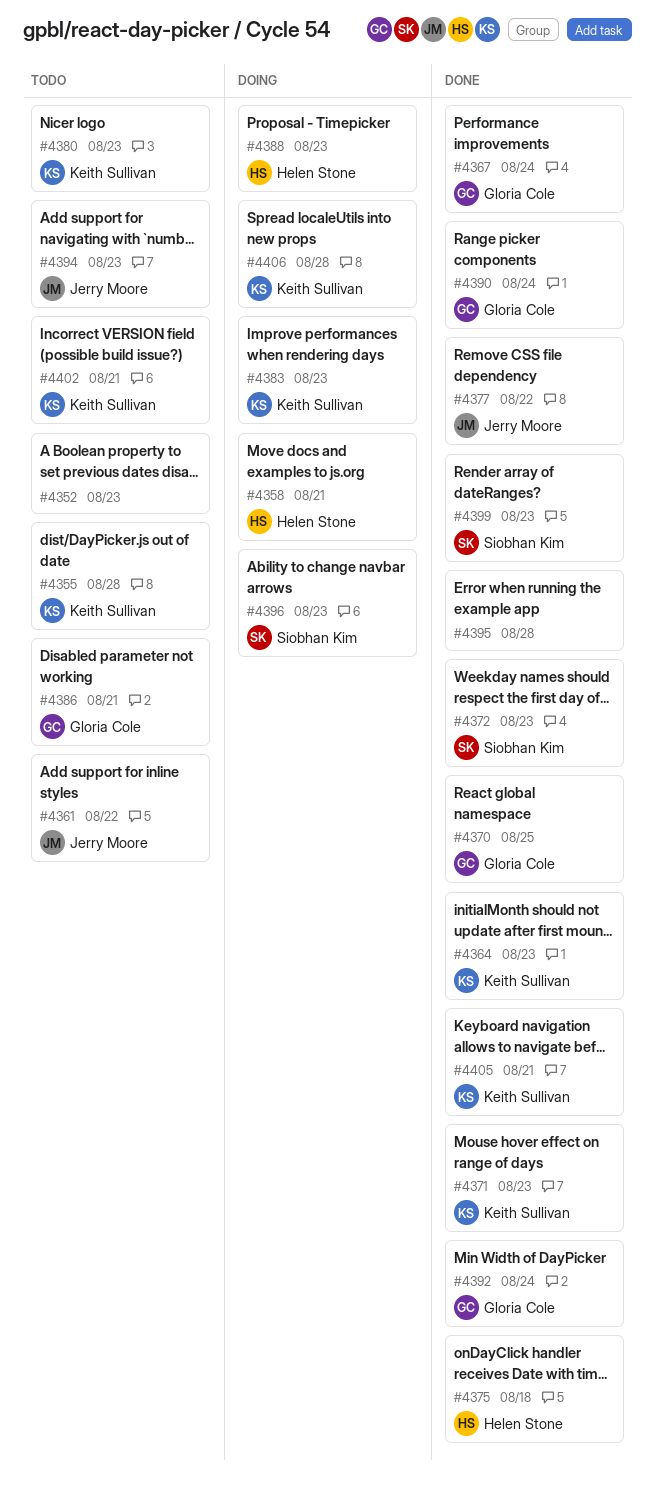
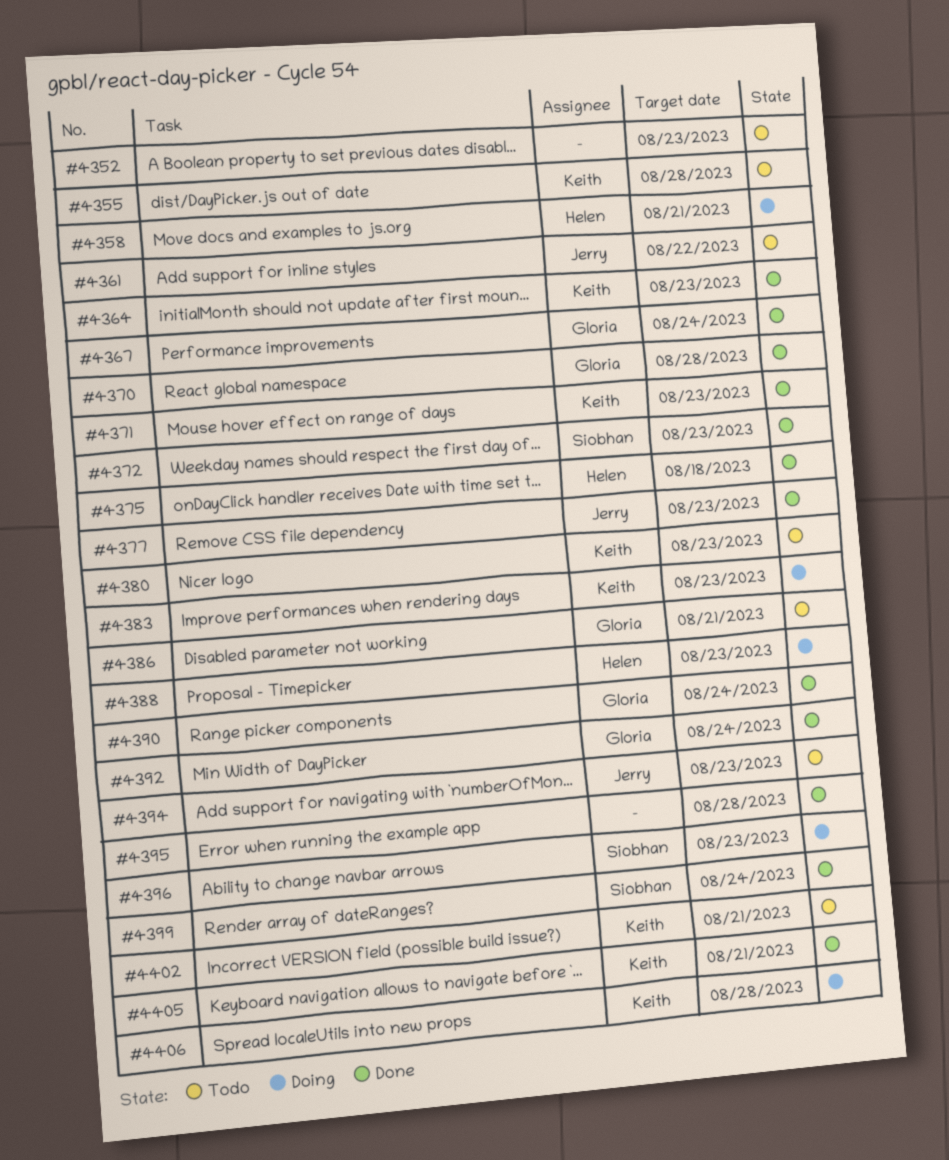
#4370, due: Aug 25 -> Aug 28
#4377, due: Aug 22 -> Aug 23
#4399, due: Aug 23 -> Aug 24

